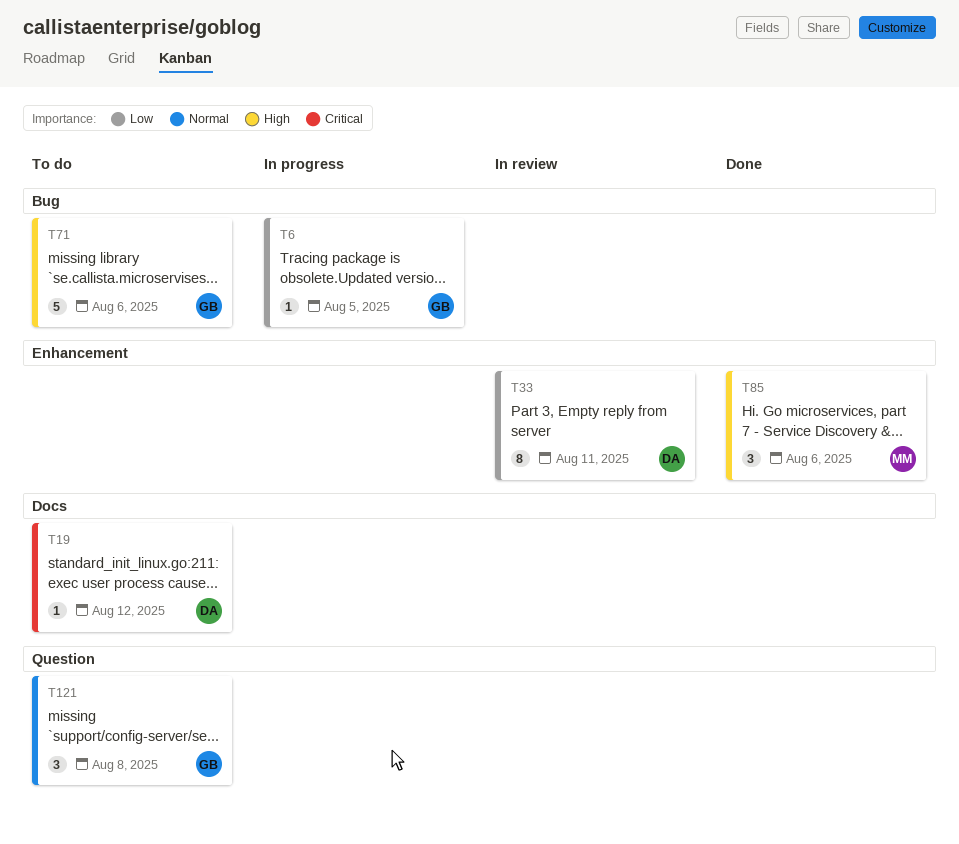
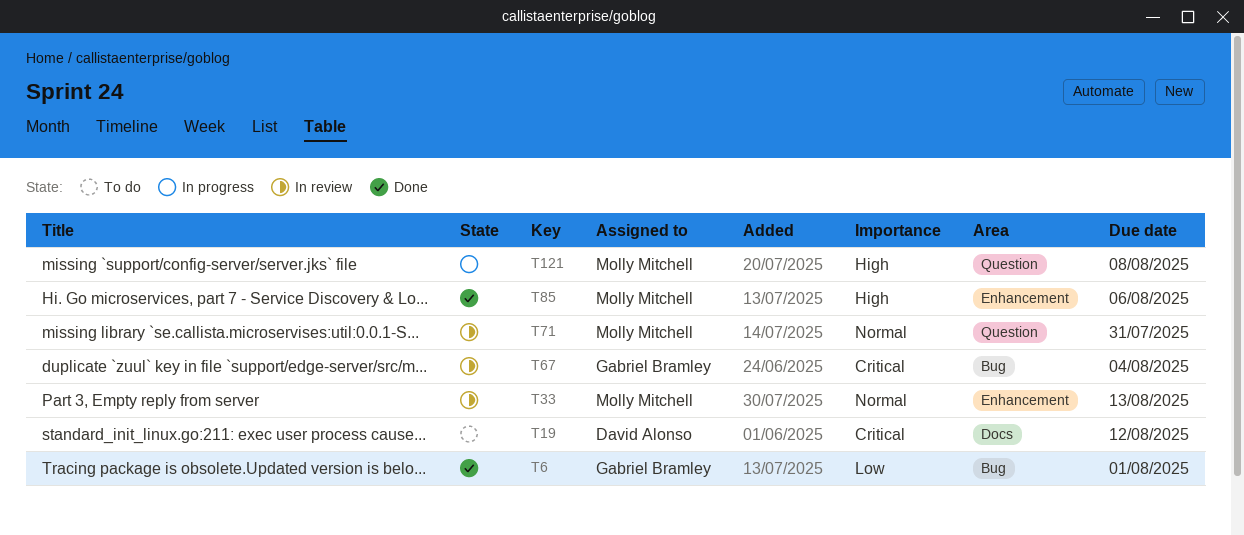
T6, status: In progress -> Done
T6, due: Aug 5 -> Aug 1
T33, owner: David Alonso -> Molly Mitchell
T33, priority: Low -> Normal
T33, due: Aug 11 -> Aug 13
T67: none -> present
T71, status: To do -> In review
T71, owner: Gabriel Bramley -> Molly Mitchell
T71, priority: High -> Normal
T71, label: Bug -> Question
T71, due: Aug 6 -> Jul 31
T121, status: To do -> In progress
T121, owner: Gabriel Bramley -> Molly Mitchell
T121, priority: Normal -> High

